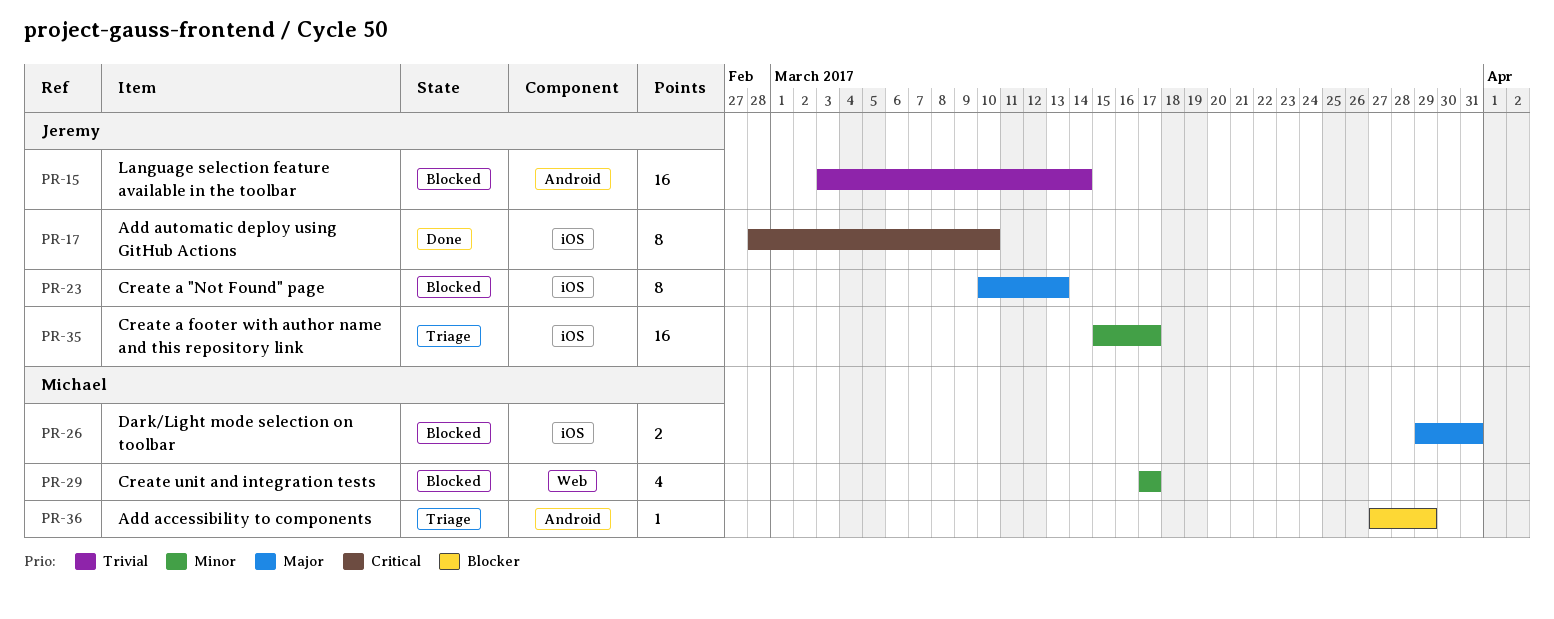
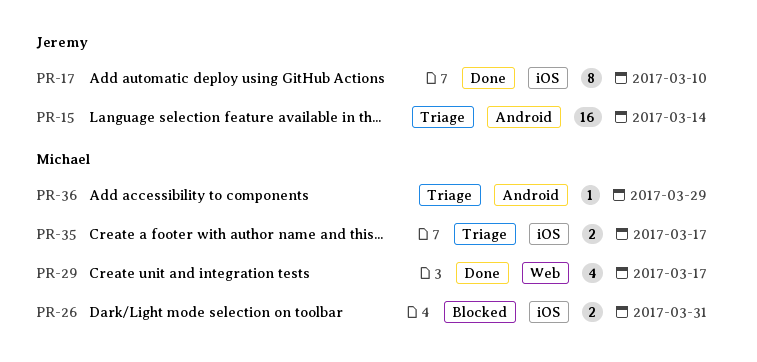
PR-15, status: Blocked -> Triage
PR-23: present -> none
PR-29, status: Blocked -> Done
PR-35, owner: Jeremy -> Michael
PR-35, estimate: 16 -> 2

